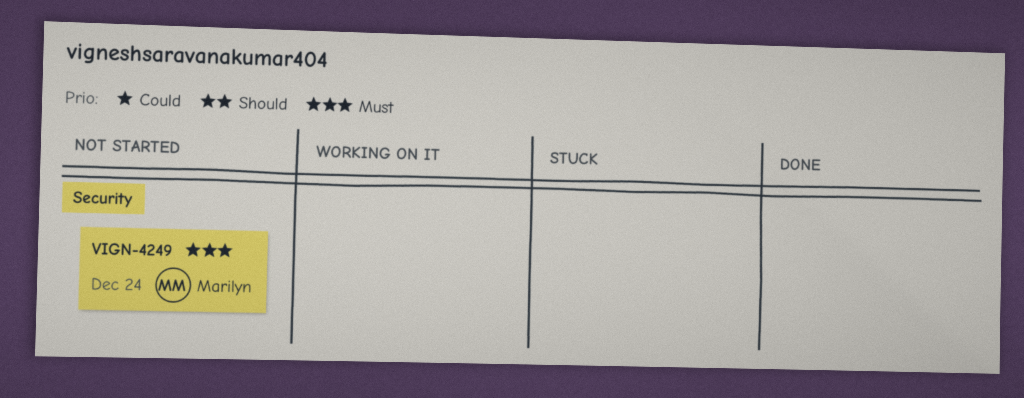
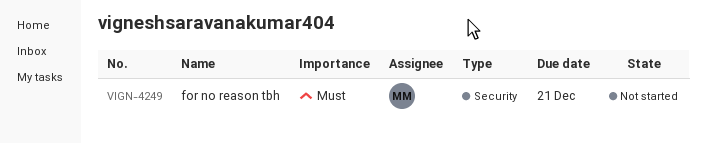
VIGN-4249, due: Dec 24 -> Dec 21

